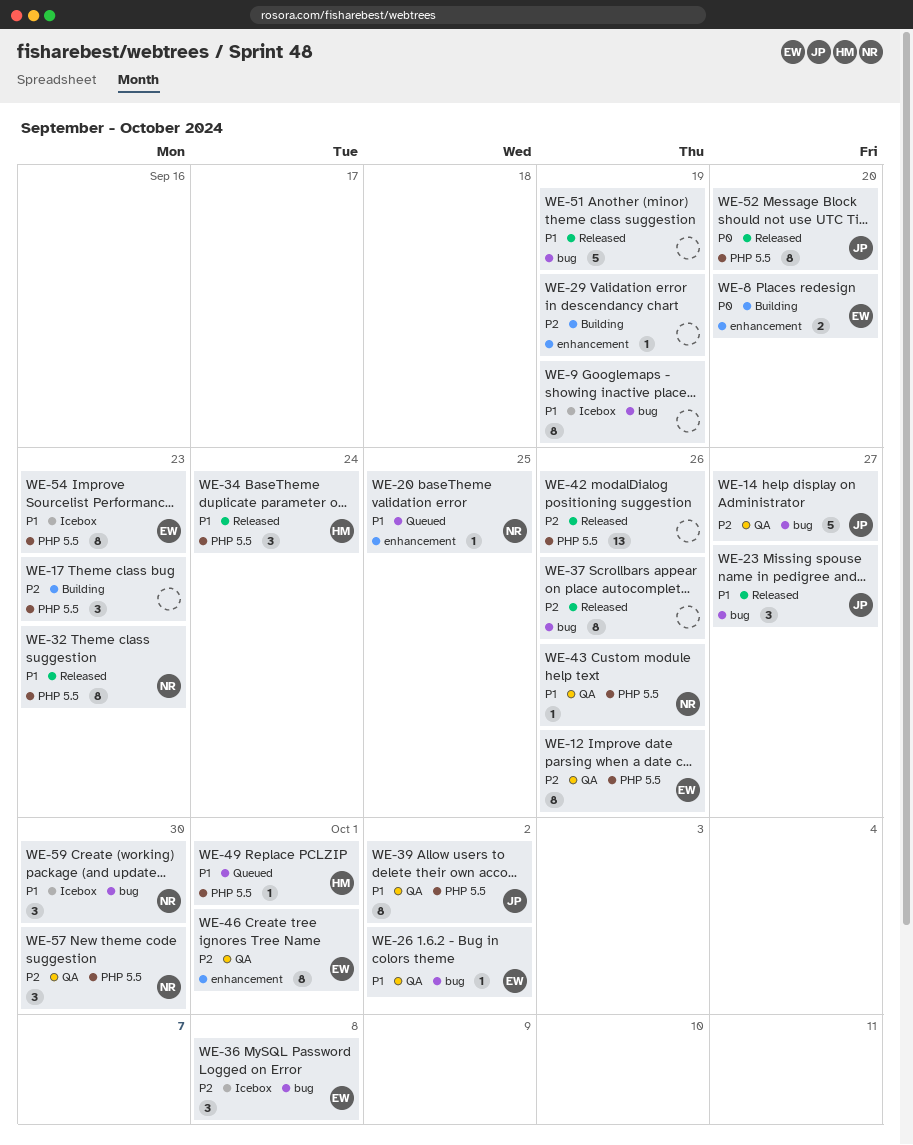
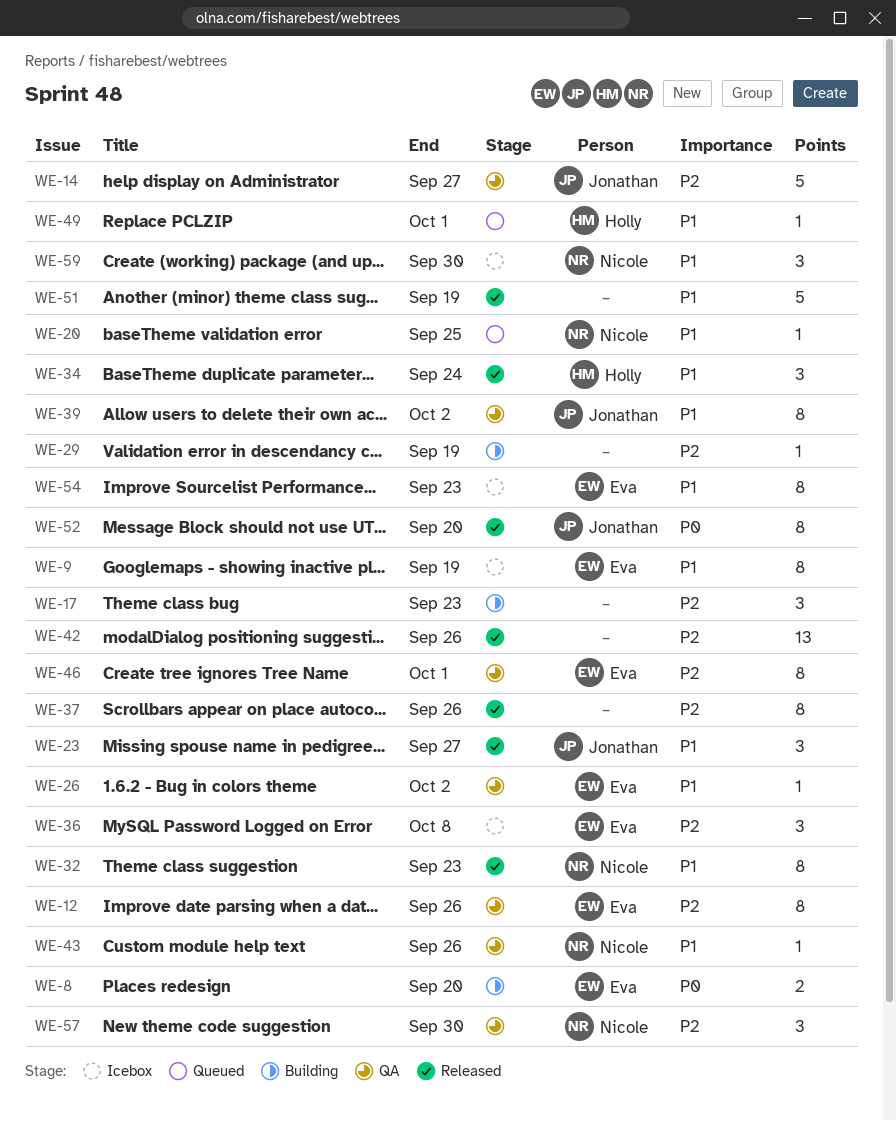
WE-9, owner: none -> Eva

